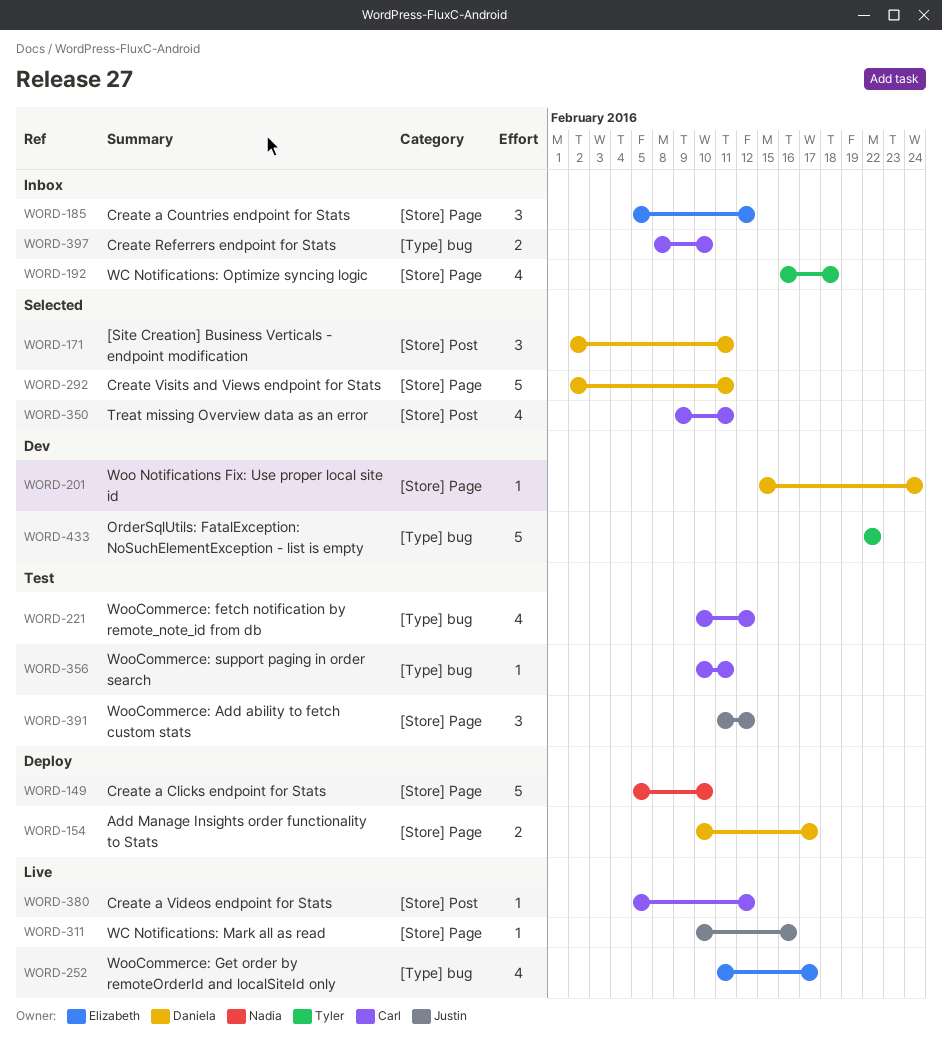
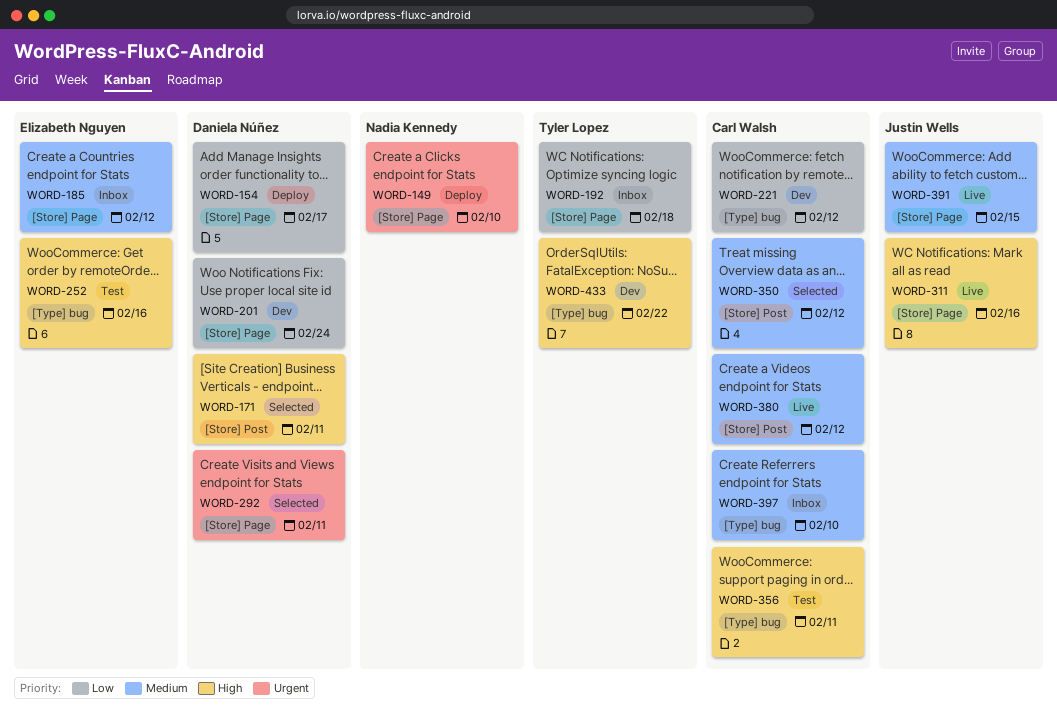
WORD-221, status: Test -> Dev
WORD-252, status: Live -> Test
WORD-252, due: Feb 17 -> Feb 16
WORD-350, due: Feb 11 -> Feb 12
WORD-391, status: Test -> Live
WORD-391, due: Feb 12 -> Feb 15

